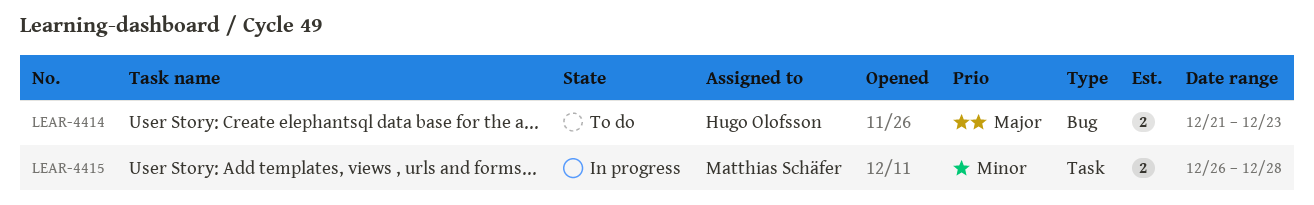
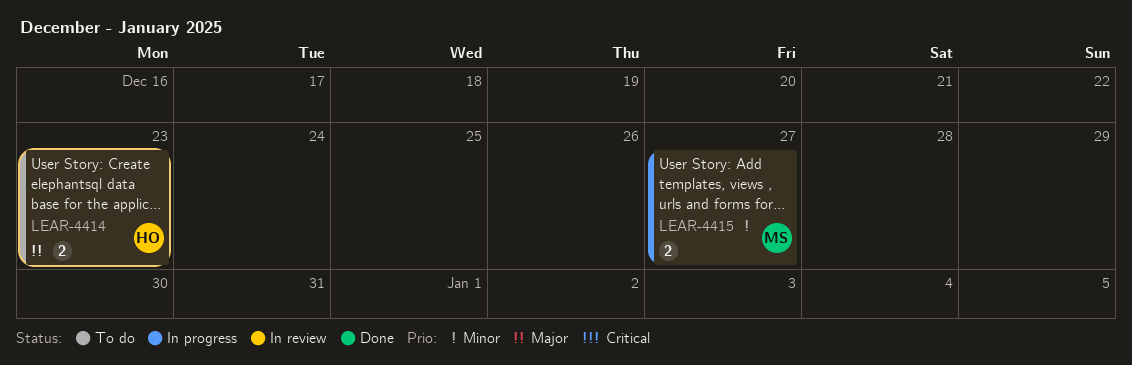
LEAR-4415, due: Dec 28 -> Dec 27

